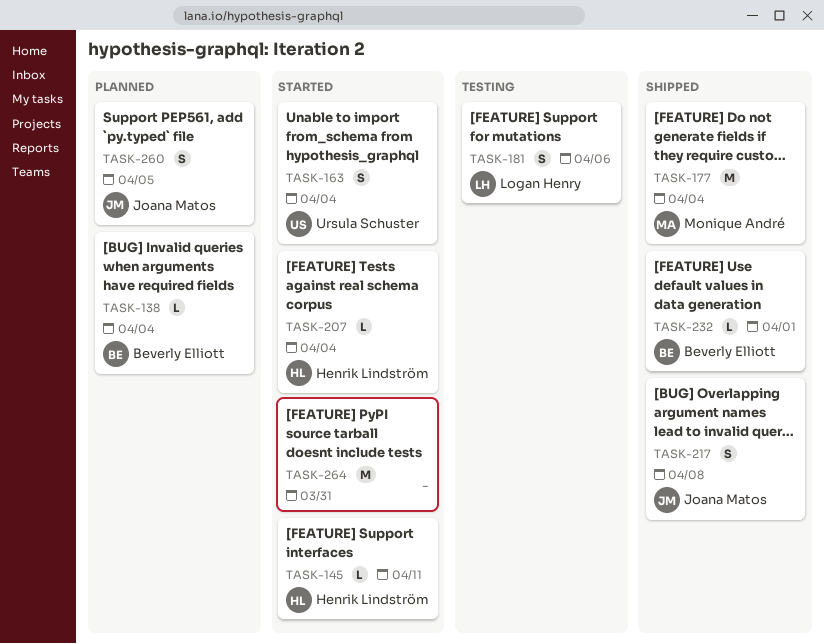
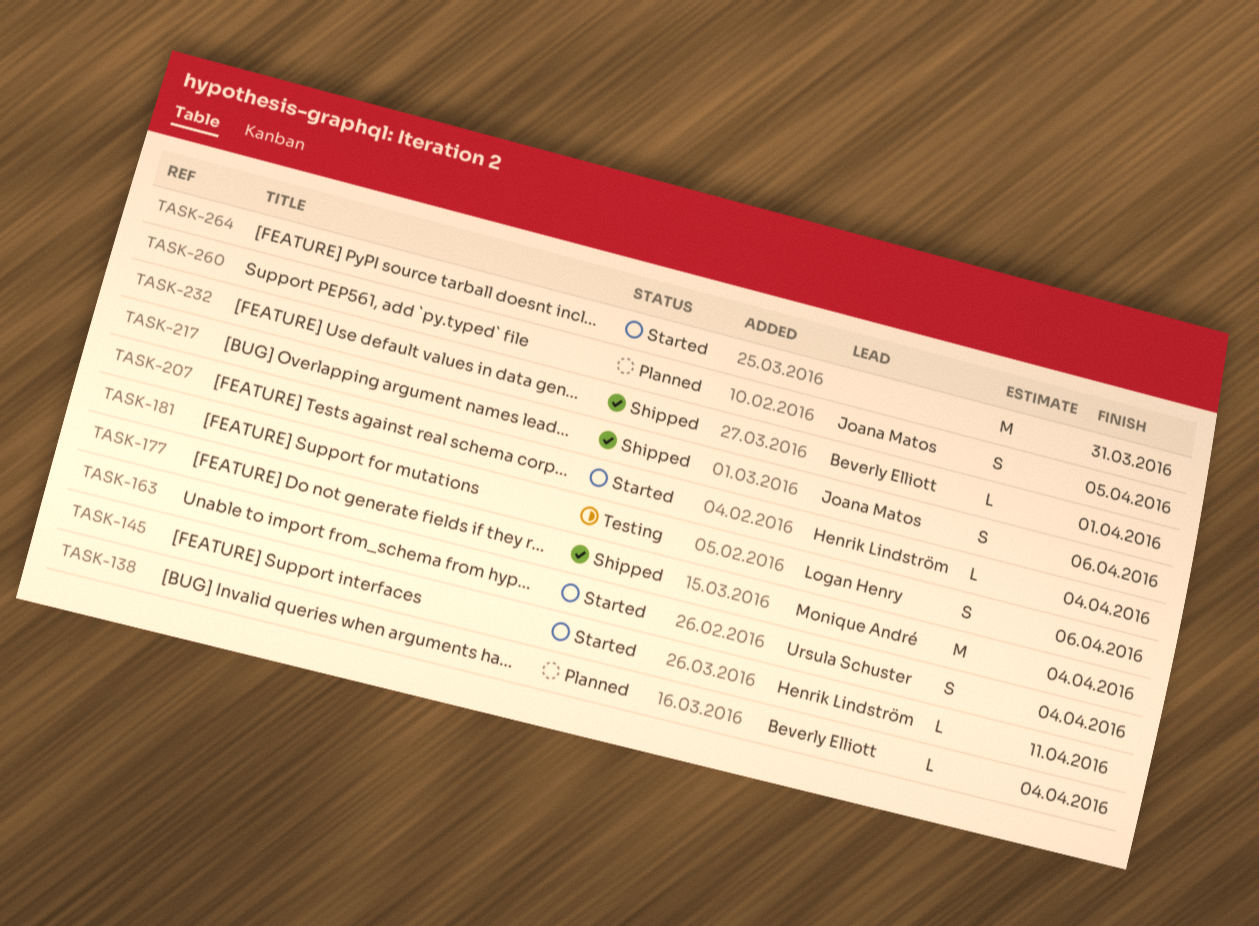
TASK-217, due: Apr 8 -> Apr 6

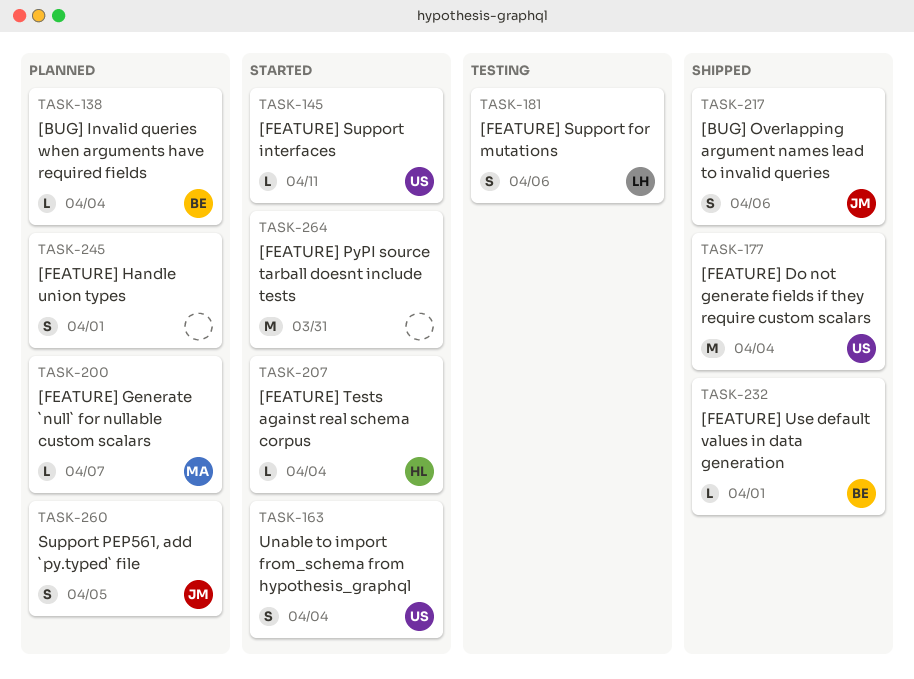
TASK-145, owner: Henrik Lindström -> Ursula Schuster
TASK-177, owner: Monique André -> Ursula Schuster
TASK-200: none -> present
TASK-245: none -> present

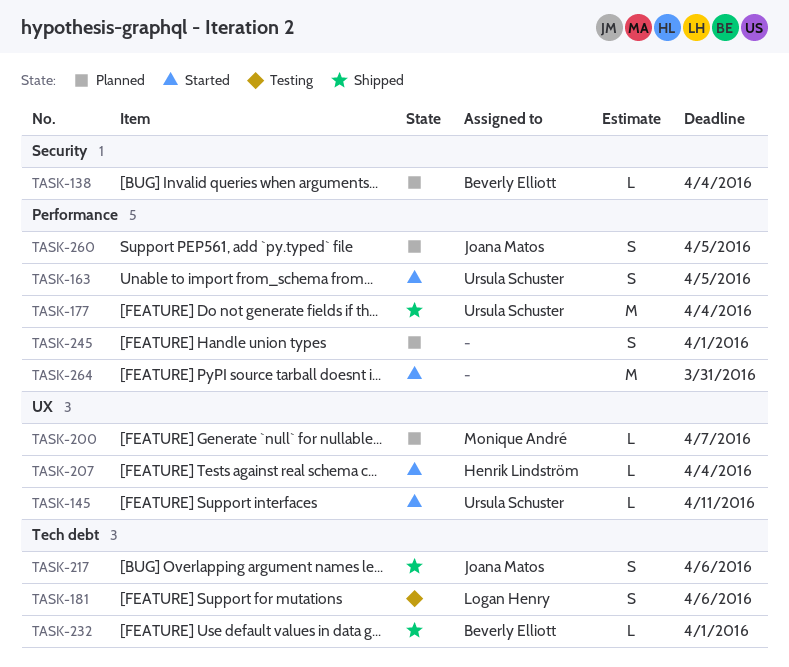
TASK-163, due: Apr 4 -> Apr 5

